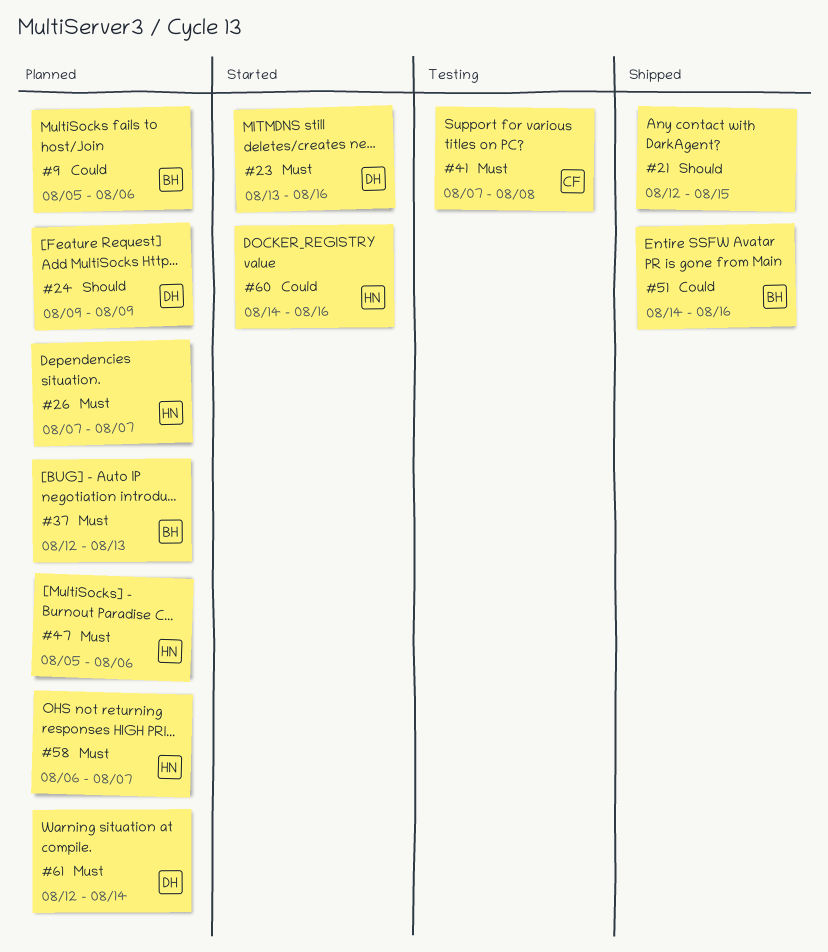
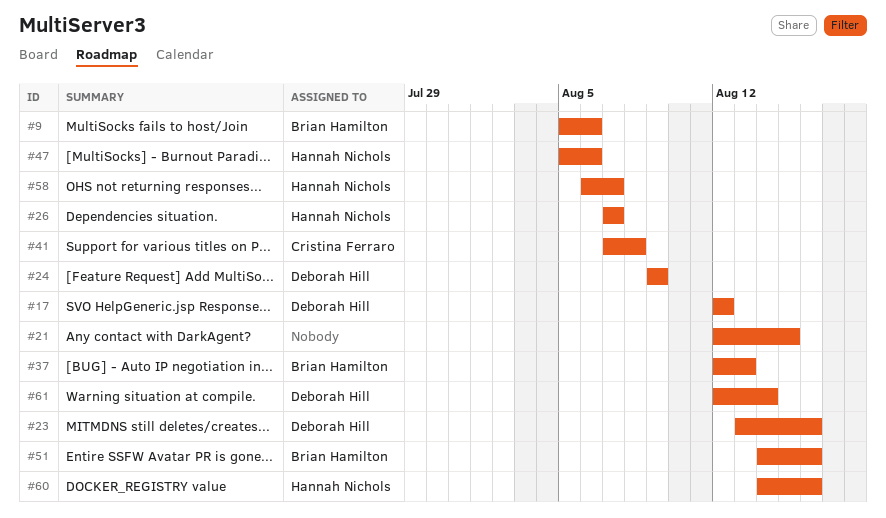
#17: none -> present

